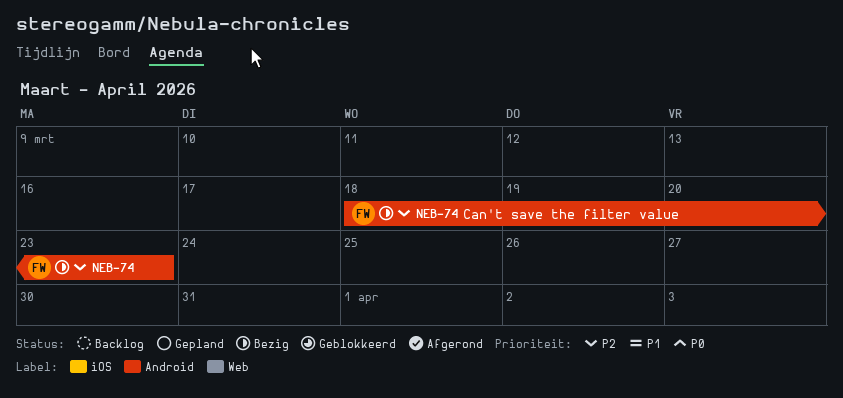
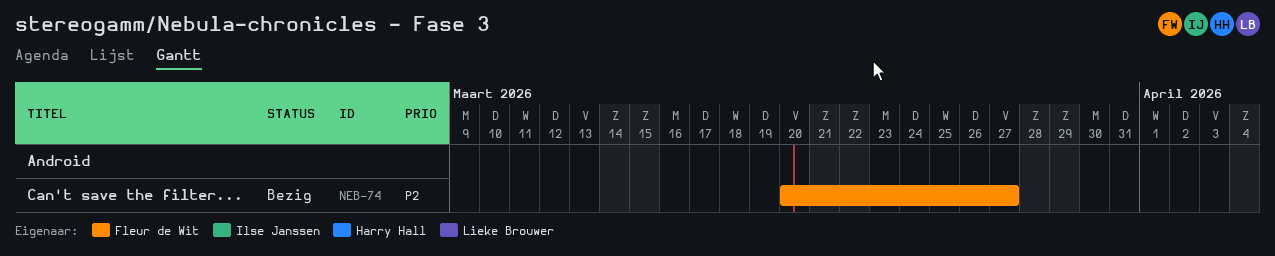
NEB-74, start: Mar 18 -> Mar 20
NEB-74, due: Mar 23 -> Mar 27

